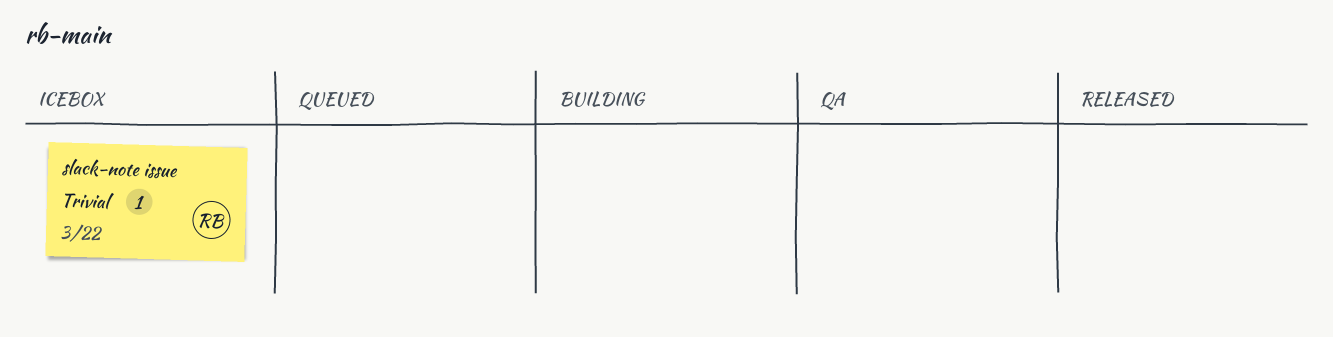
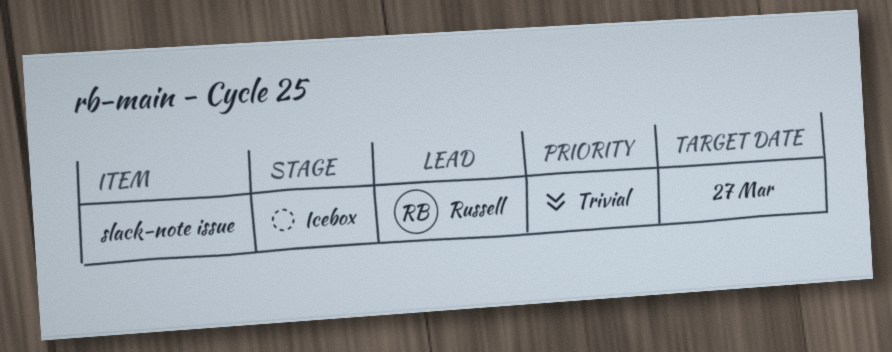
slack-note issue, due: Mar 22 -> Mar 27

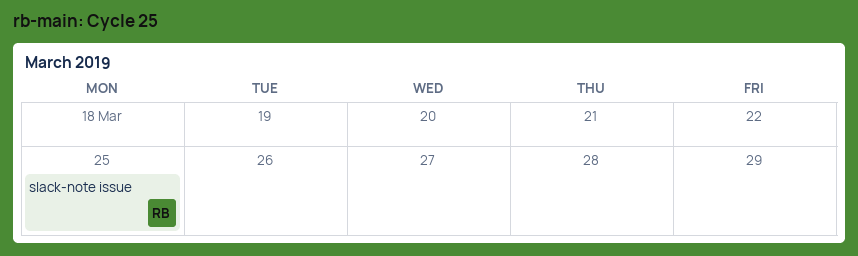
slack-note issue, due: Mar 27 -> Mar 25

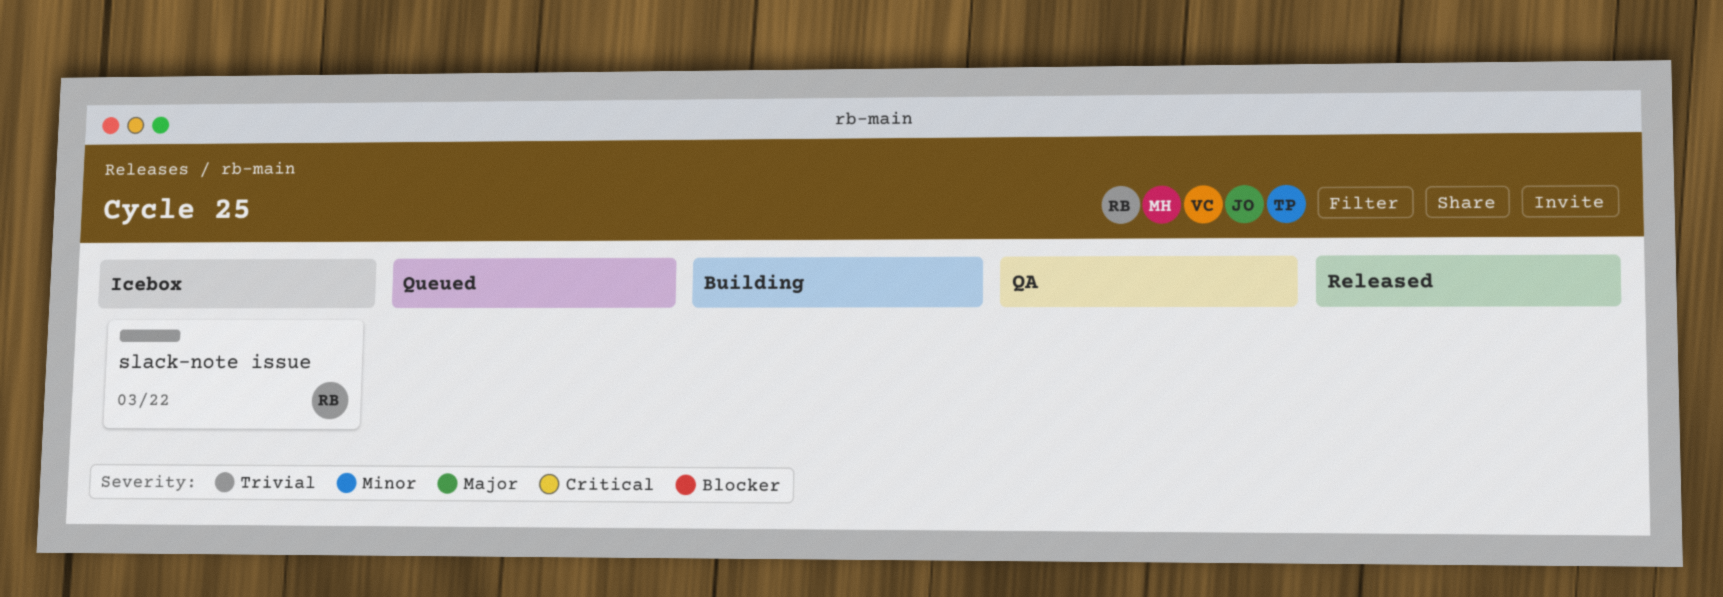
slack-note issue, due: Mar 25 -> Mar 22

